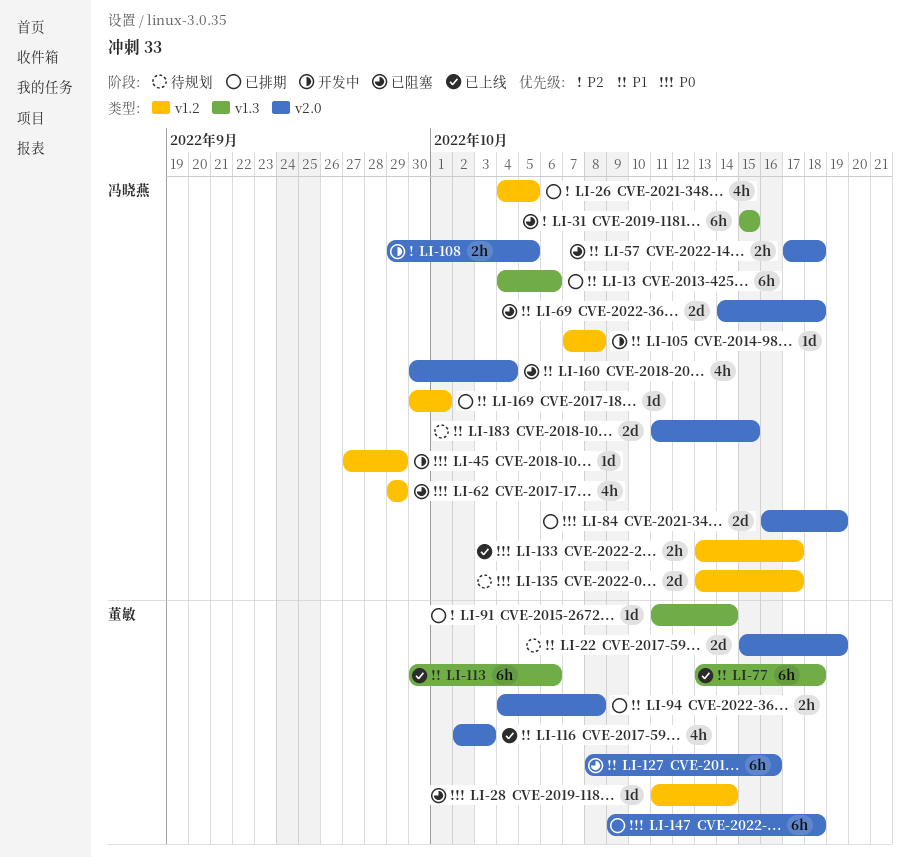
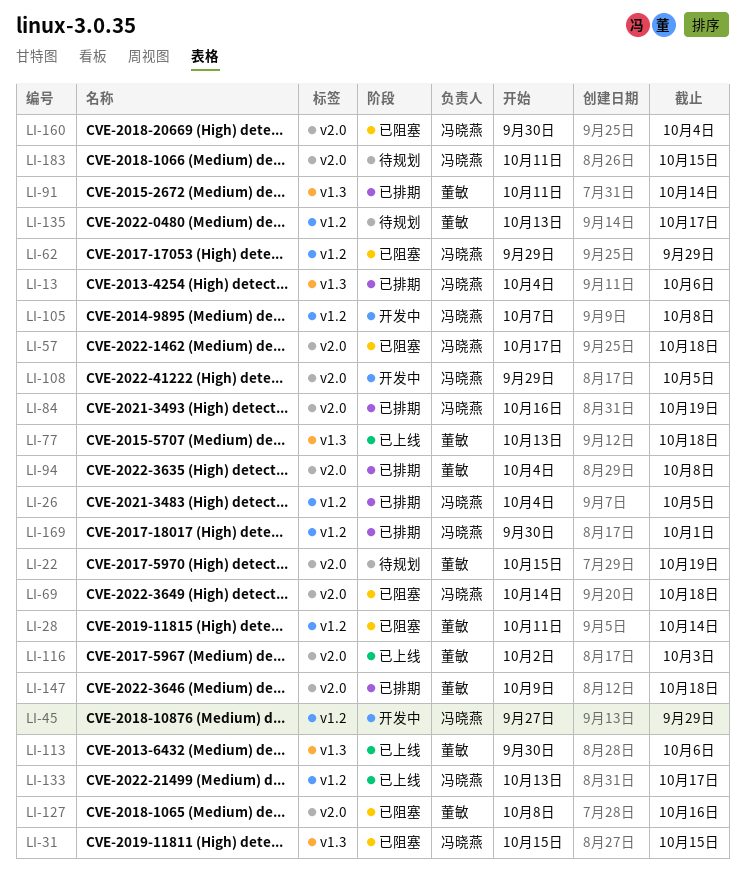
LI-135, owner: 冯晓燕 -> 董敏

